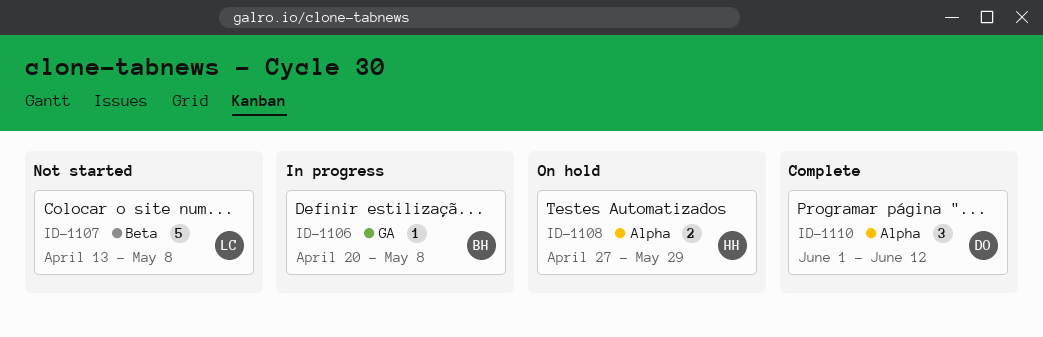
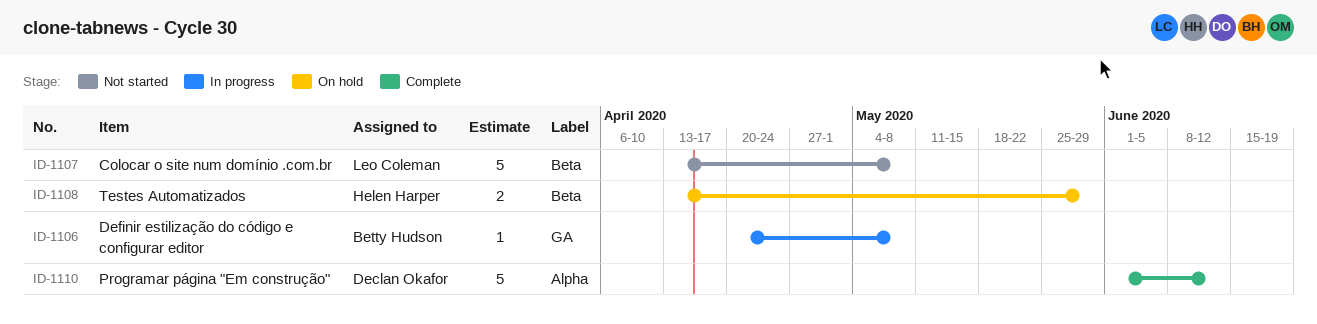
ID-1108, label: Alpha -> Beta
ID-1108, start: Apr 27 -> Apr 13
ID-1110, estimate: 3 -> 5

